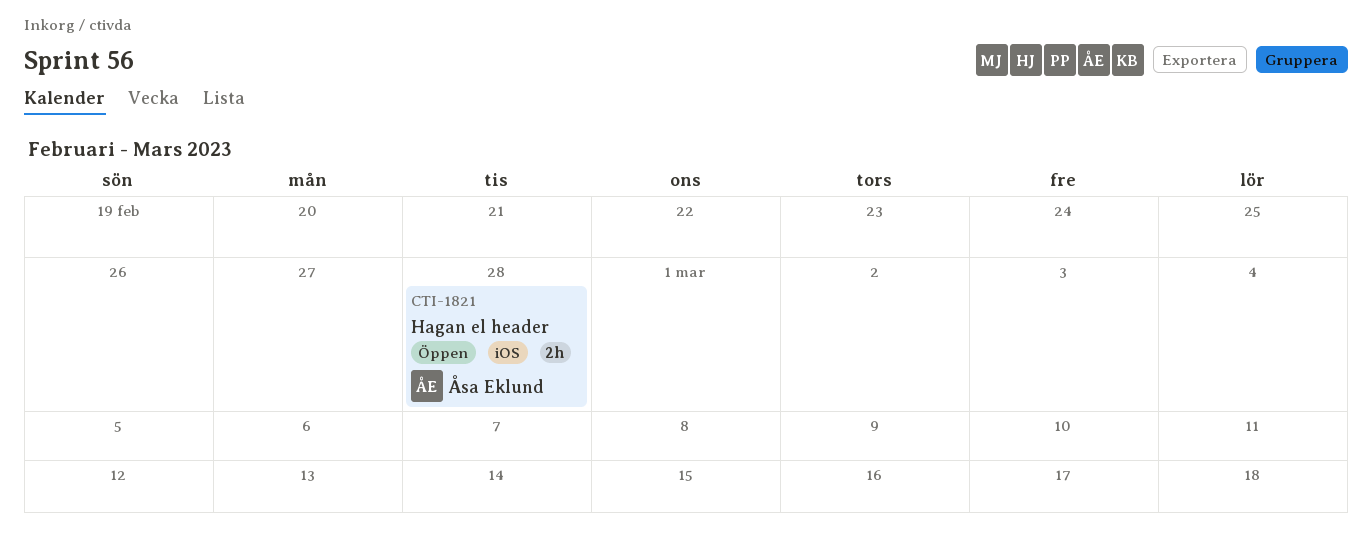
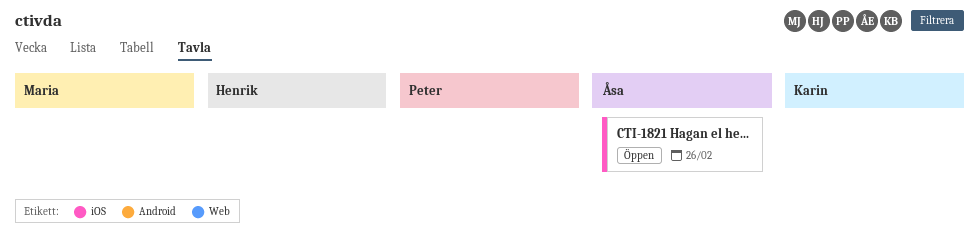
CTI-1821, due: Feb 28 -> Feb 26

